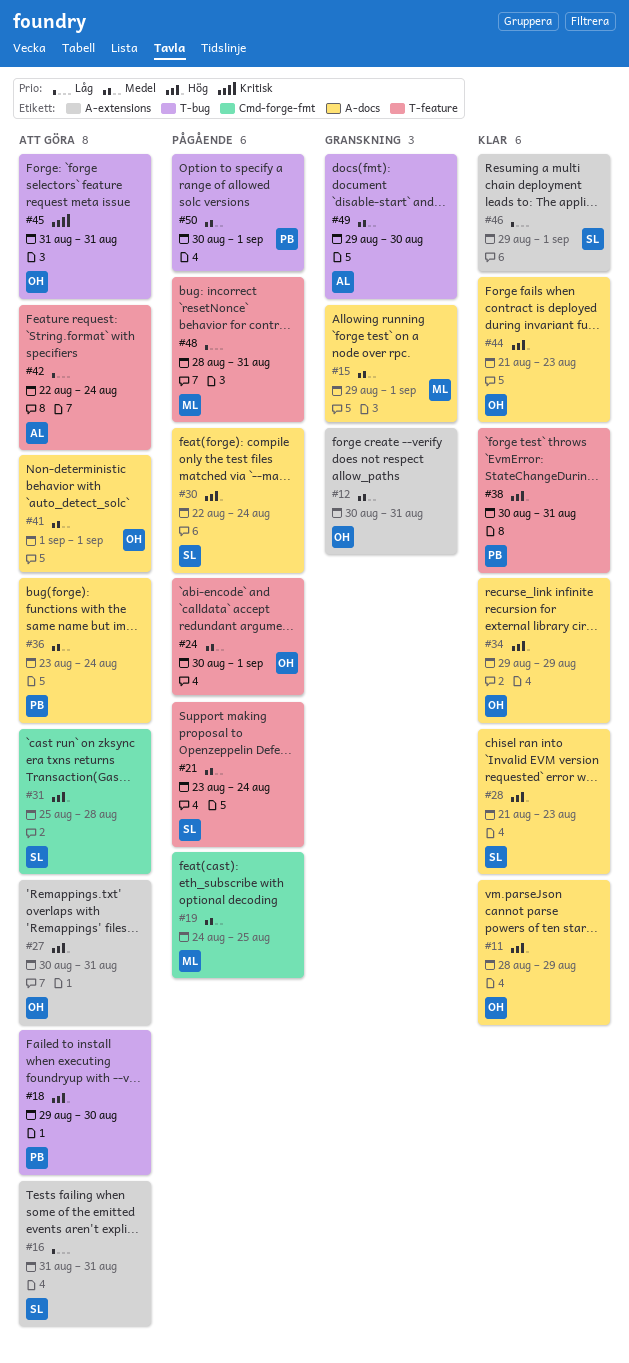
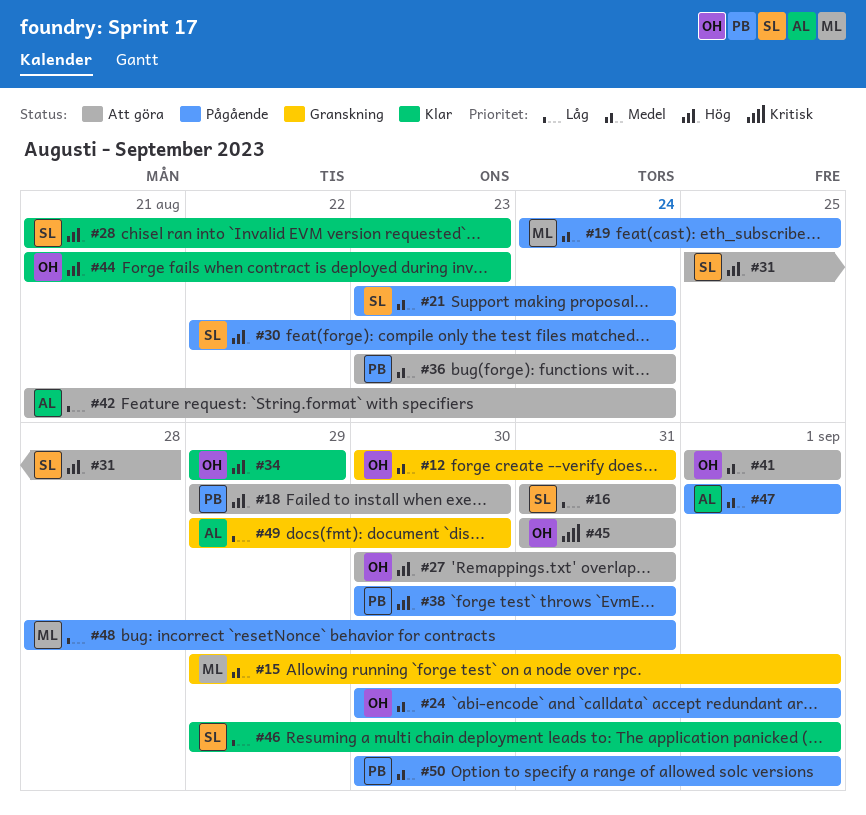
#11: present -> none
#38, status: Klar -> Pågående
#42, start: Aug 22 -> Aug 21
#47: none -> present
#49, priority: Medel -> Låg

